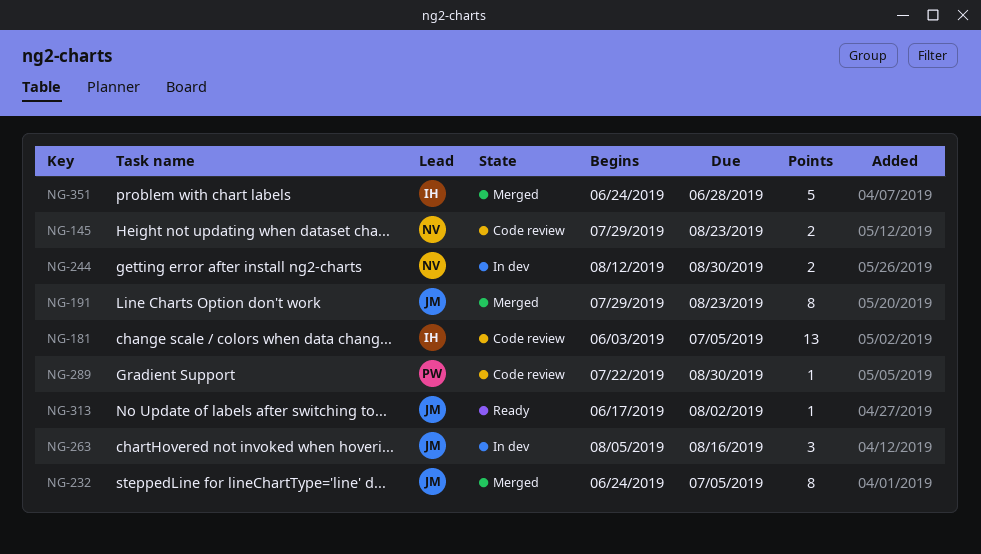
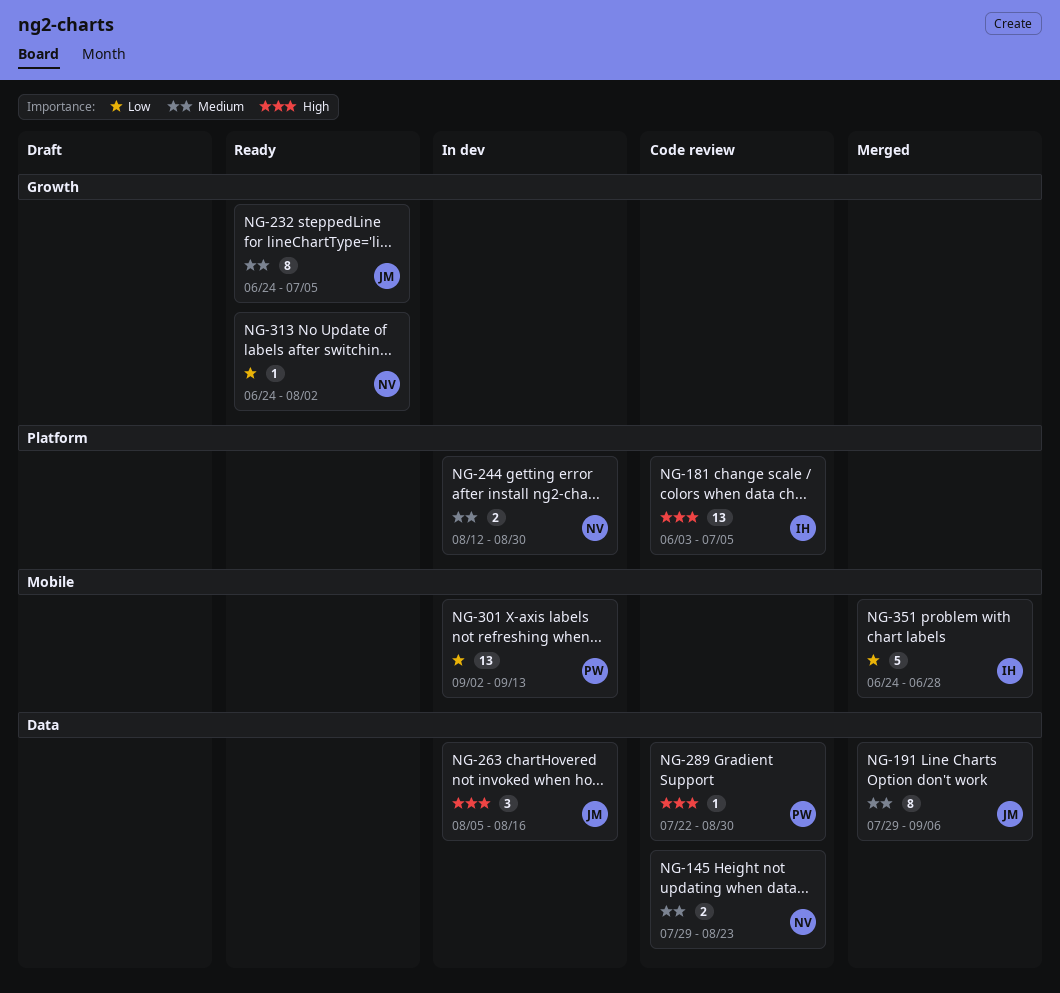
NG-191, due: Aug 23 -> Sep 6
NG-232, status: Merged -> Ready
NG-301: none -> present
NG-313, owner: JM -> NV
NG-313, start: Jun 17 -> Jun 24

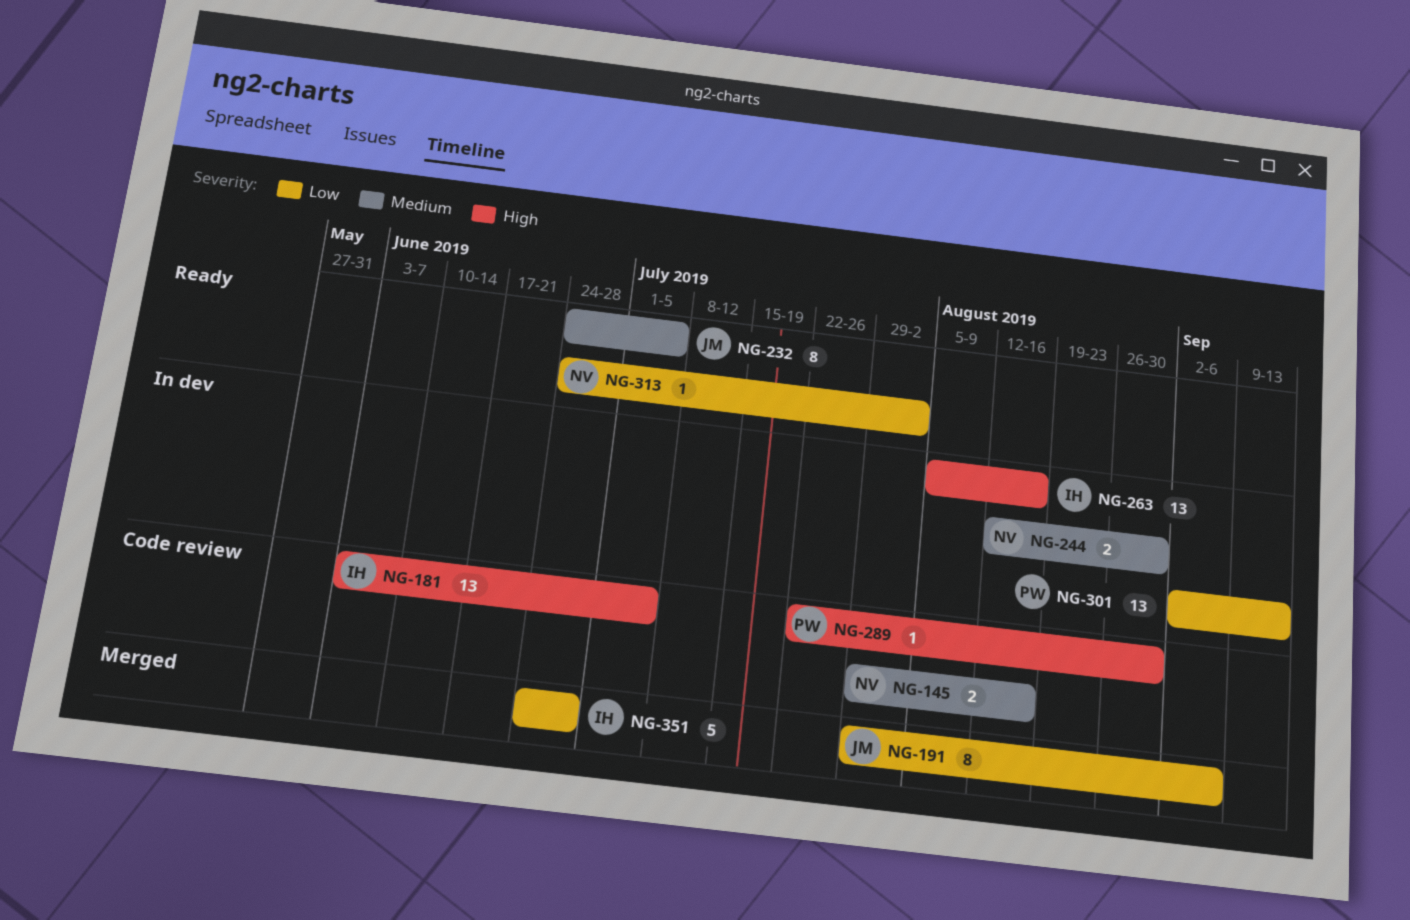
NG-145, due: Aug 23 -> Aug 16
NG-191, priority: Medium -> Low
NG-263, owner: JM -> IH
NG-263, estimate: 3 -> 13

